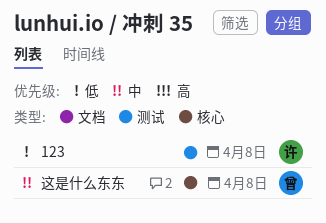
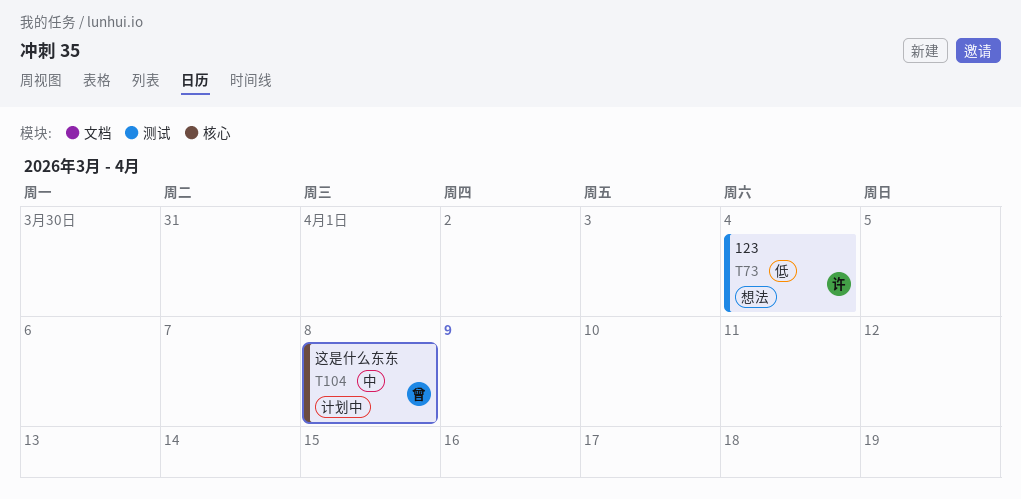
123, due: Apr 8 -> Apr 4

